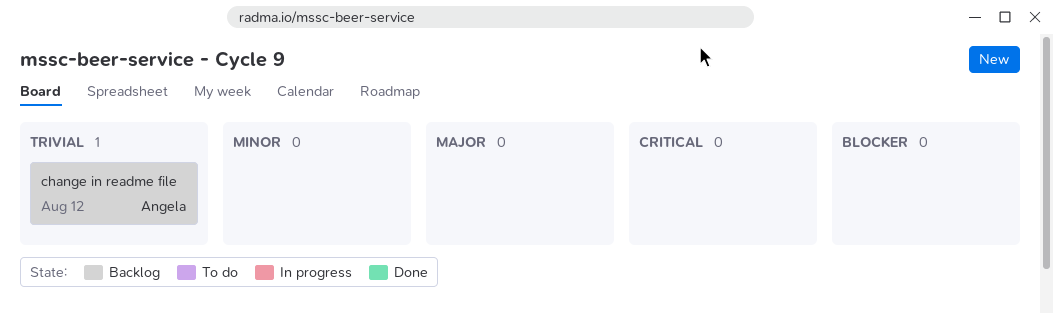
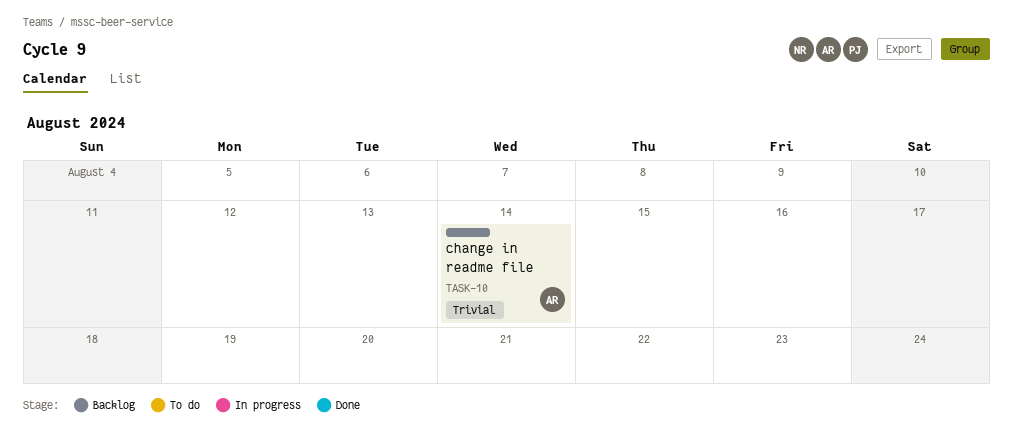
change in readme file, due: Aug 12 -> Aug 14

